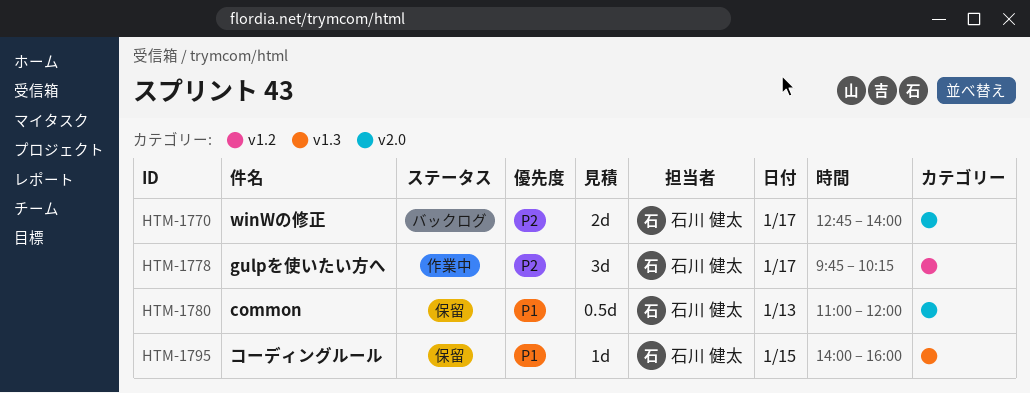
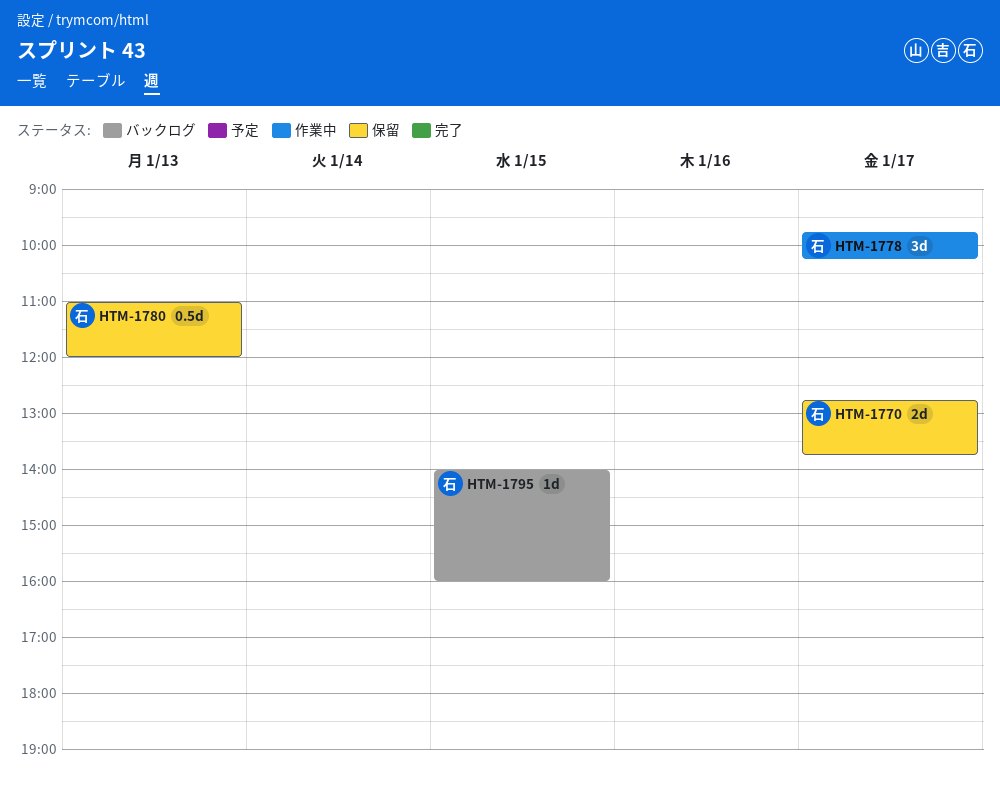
HTM-1770, status: バックログ -> 保留
HTM-1770, ends: 14:00 -> 13:45
HTM-1795, status: 保留 -> バックログ

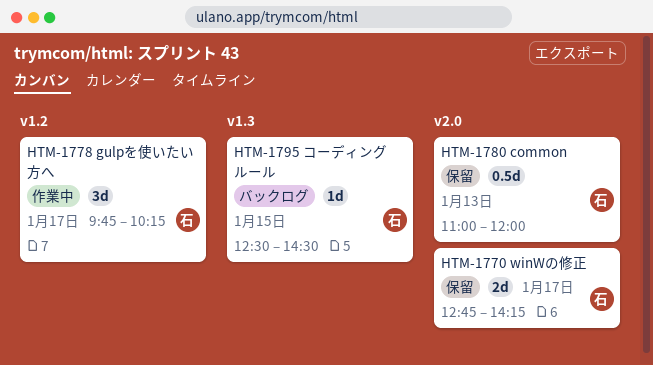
HTM-1770, ends: 13:45 -> 14:15
HTM-1795, begins: 14:00 -> 12:30
HTM-1795, ends: 16:00 -> 14:30

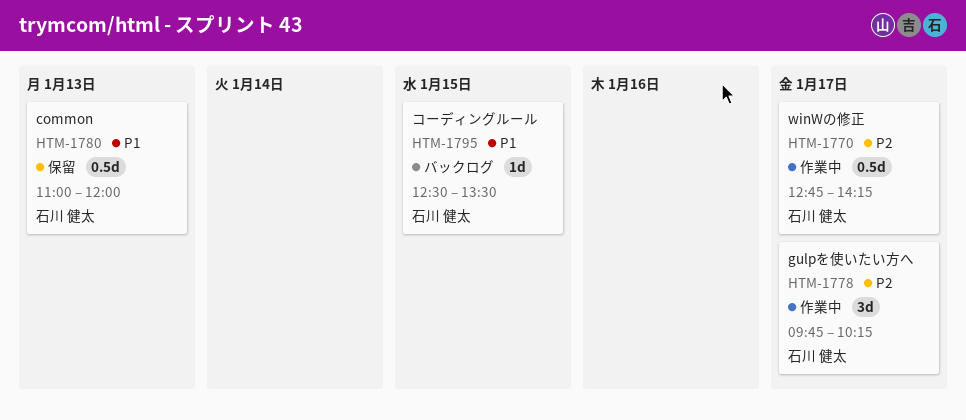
HTM-1770, status: 保留 -> 作業中
HTM-1770, estimate: 2d -> 0.5d
HTM-1795, ends: 14:30 -> 13:30

